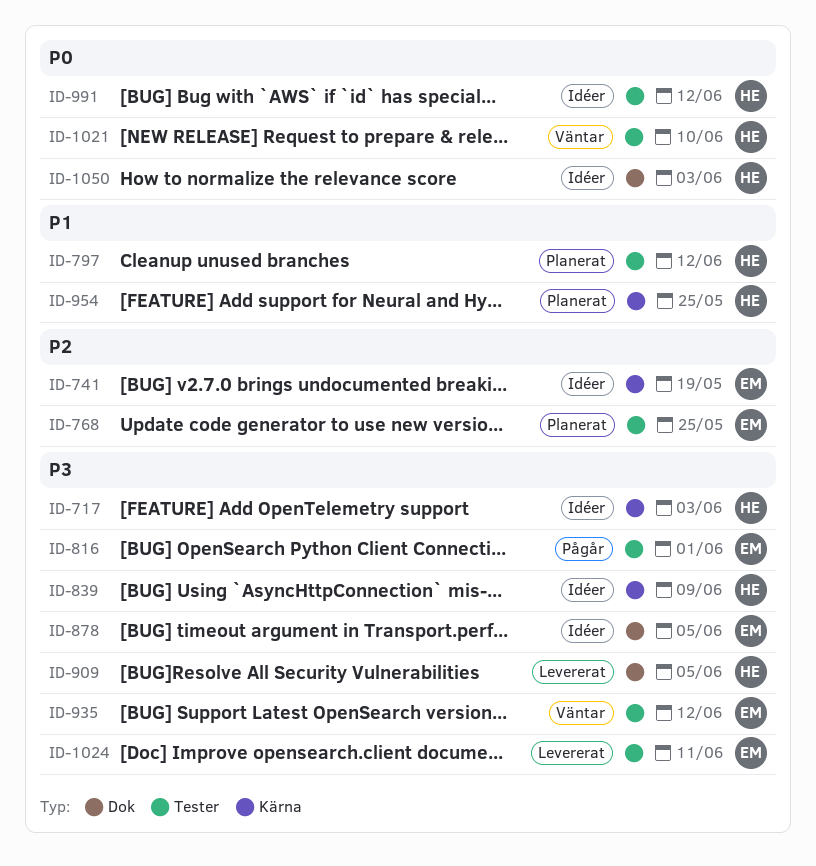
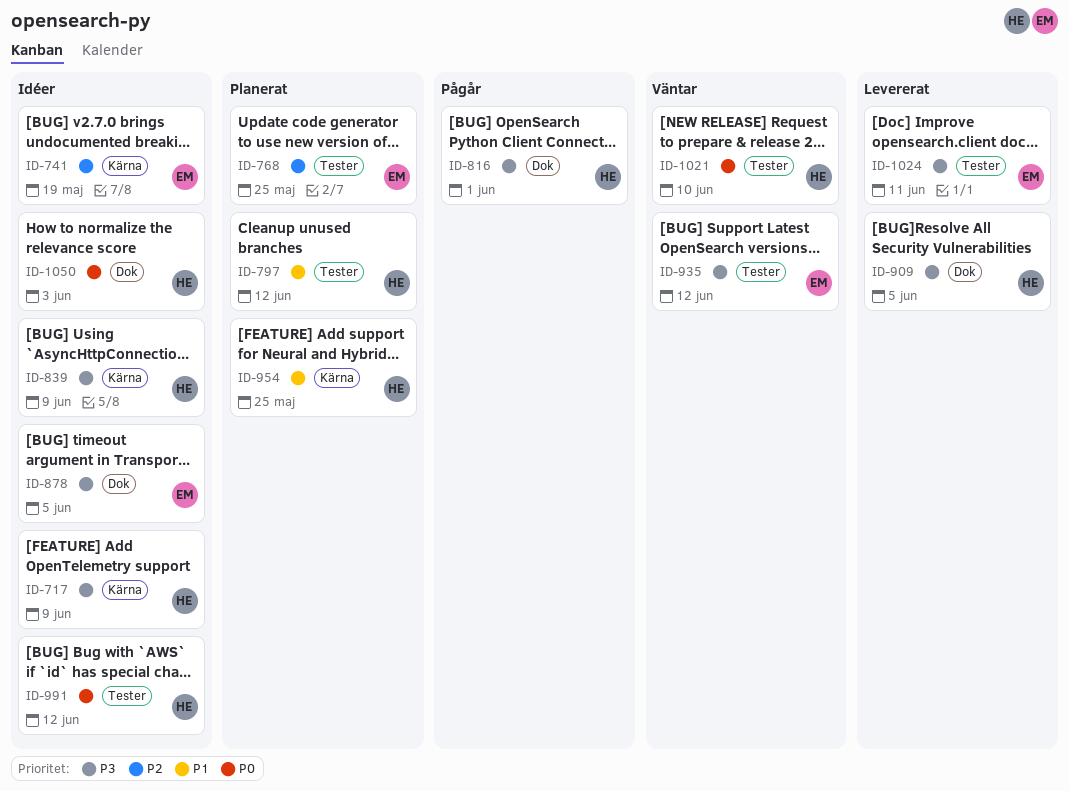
ID-717, due: Jun 3 -> Jun 9
ID-816, owner: EM -> HE
ID-816, label: Tester -> Dok

